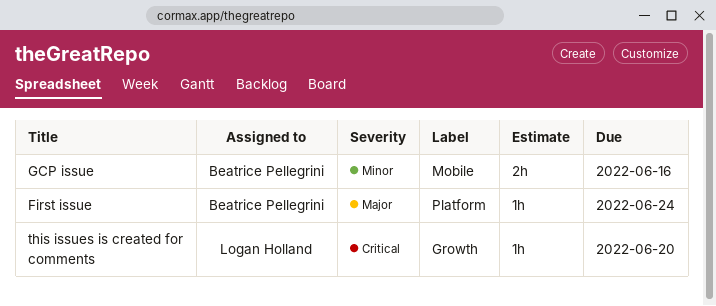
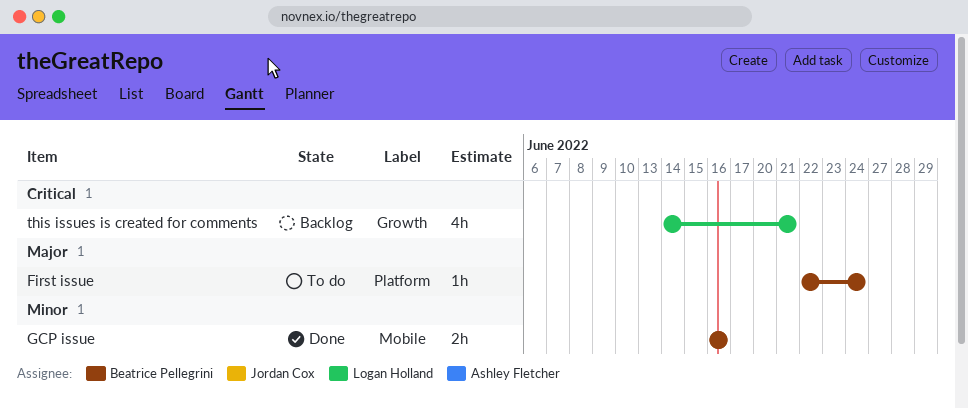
this issues is created for comments, estimate: 1h -> 4h
this issues is created for comments, due: Jun 20 -> Jun 21

